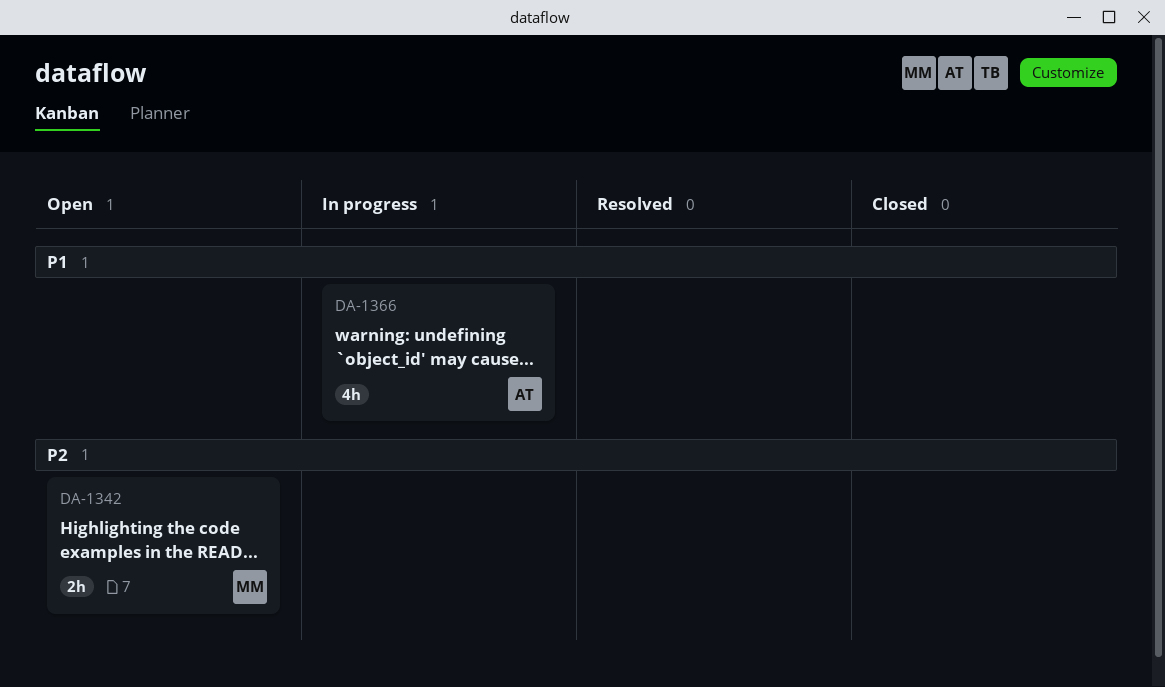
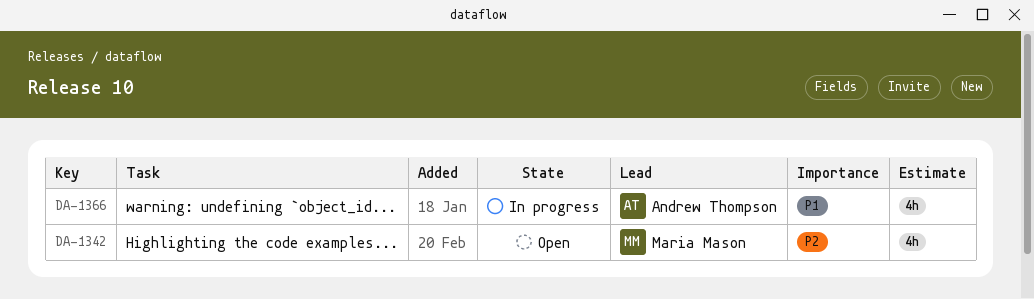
DA-1342, estimate: 2h -> 4h

